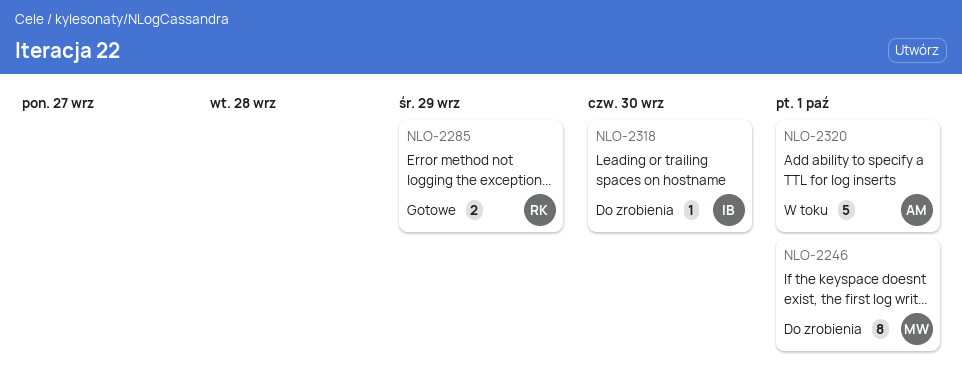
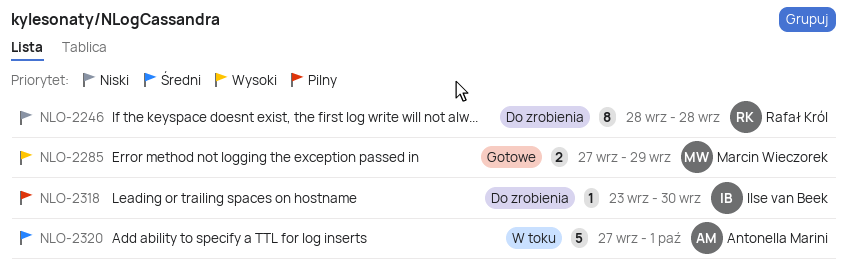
NLO-2246, owner: Marcin Wieczorek -> Rafał Król
NLO-2246, due: Oct 1 -> Sep 28
NLO-2285, owner: Rafał Król -> Marcin Wieczorek

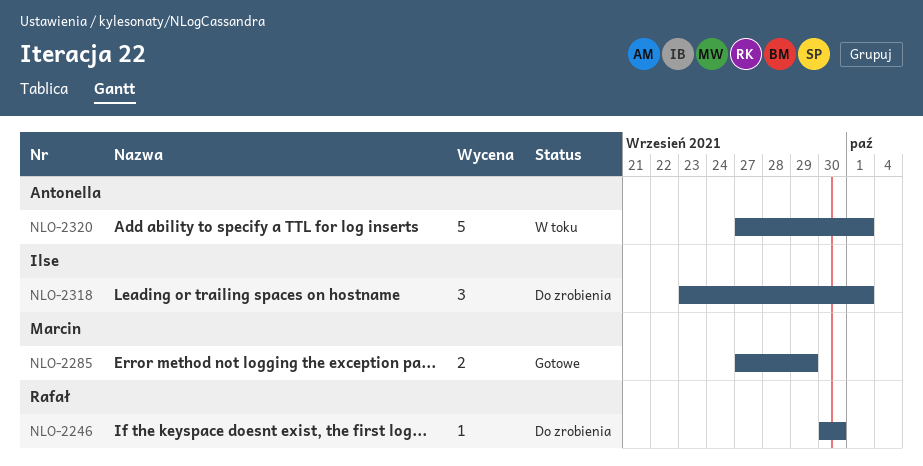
NLO-2246, estimate: 8 -> 1
NLO-2246, start: Sep 28 -> Sep 30
NLO-2246, due: Sep 28 -> Sep 30
NLO-2318, estimate: 1 -> 3
NLO-2318, due: Sep 30 -> Oct 1

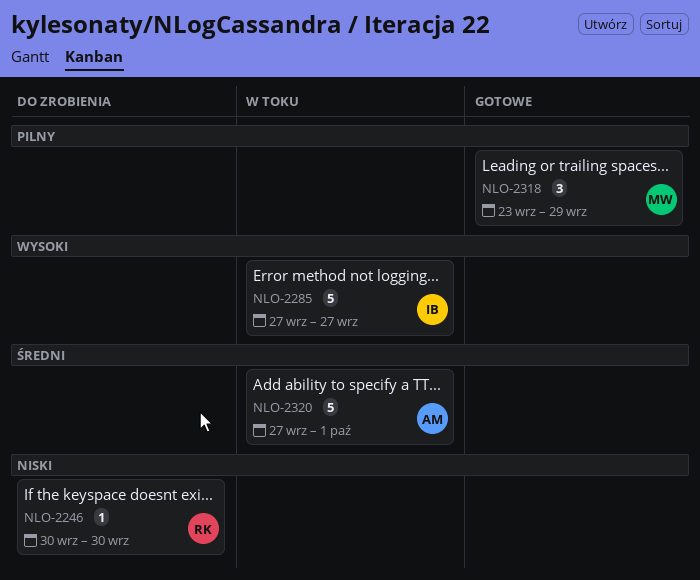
NLO-2285, status: Gotowe -> W toku
NLO-2285, owner: Marcin -> Ilse
NLO-2285, estimate: 2 -> 5
NLO-2285, due: Sep 29 -> Sep 27
NLO-2318, status: Do zrobienia -> Gotowe
NLO-2318, owner: Ilse -> Marcin
NLO-2318, due: Oct 1 -> Sep 29

